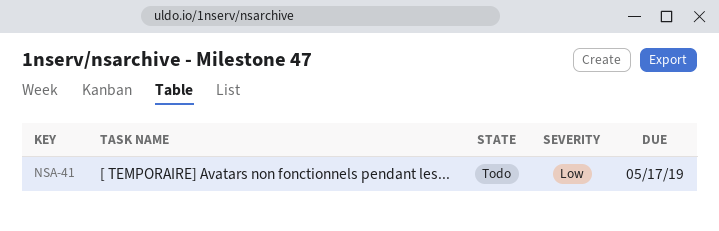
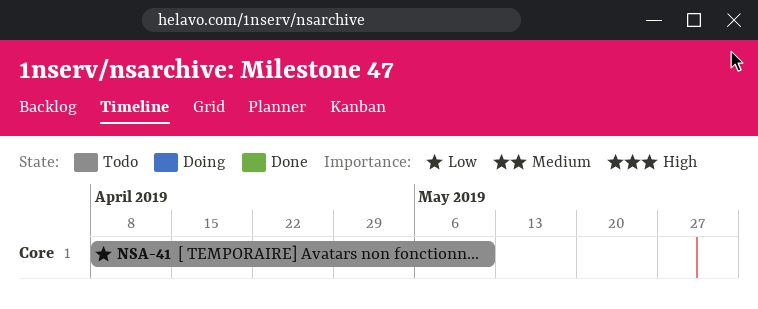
NSA-41, due: May 17 -> May 10

